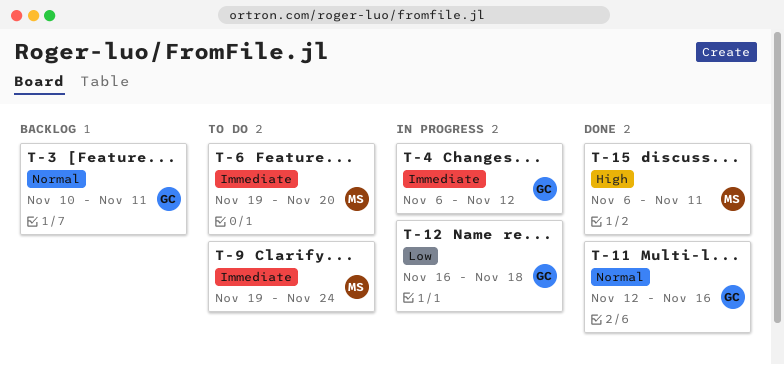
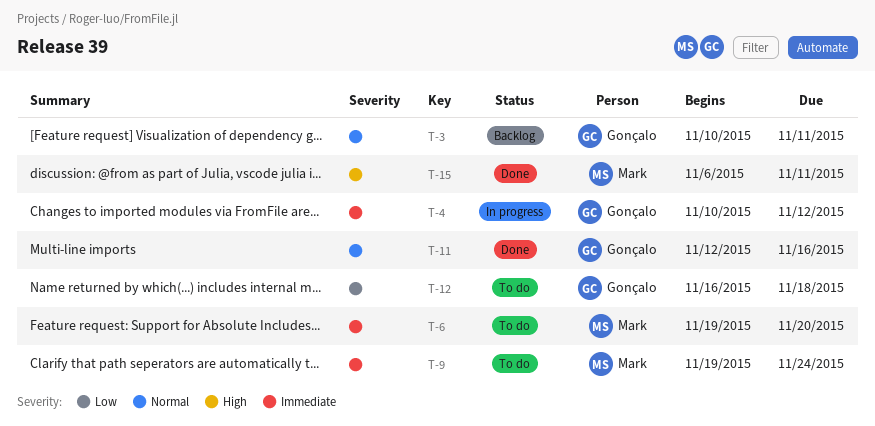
T-4, start: Nov 6 -> Nov 10
T-12, status: In progress -> To do

